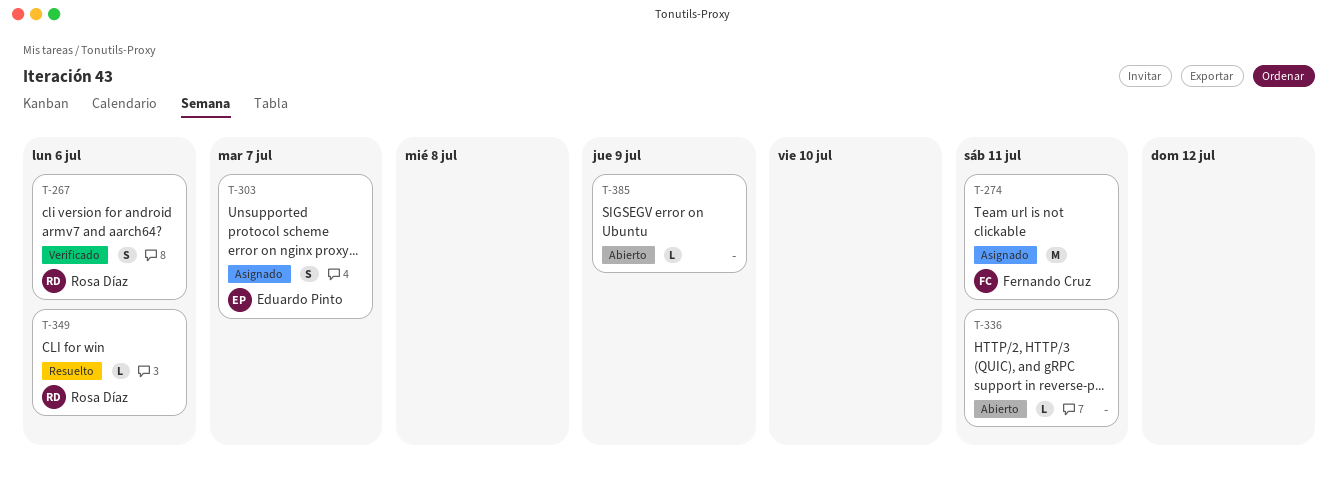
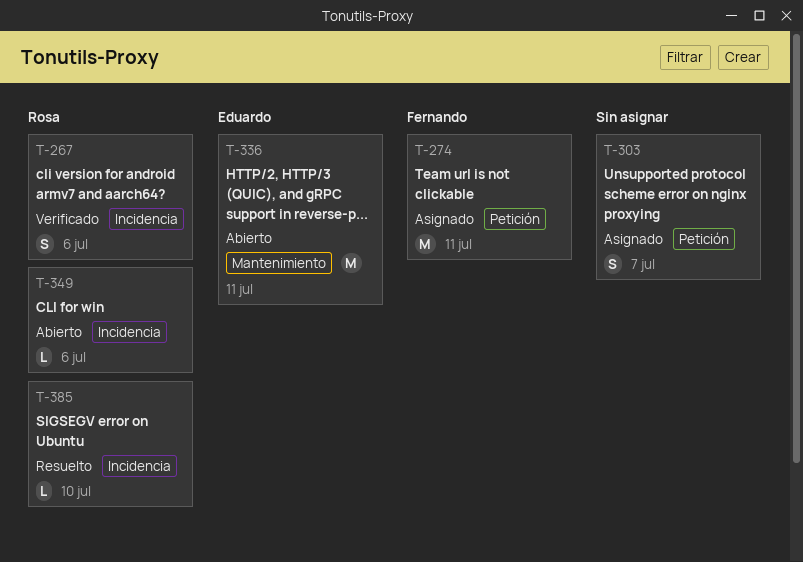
T-303, owner: Eduardo Pinto -> none
T-336, owner: none -> Eduardo Pinto
T-336, estimate: L -> M
T-349, status: Resuelto -> Abierto
T-385, status: Abierto -> Resuelto
T-385, owner: none -> Rosa Díaz
T-385, due: Jul 9 -> Jul 10

